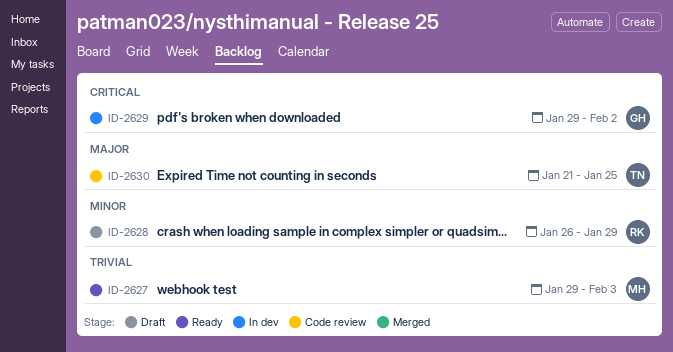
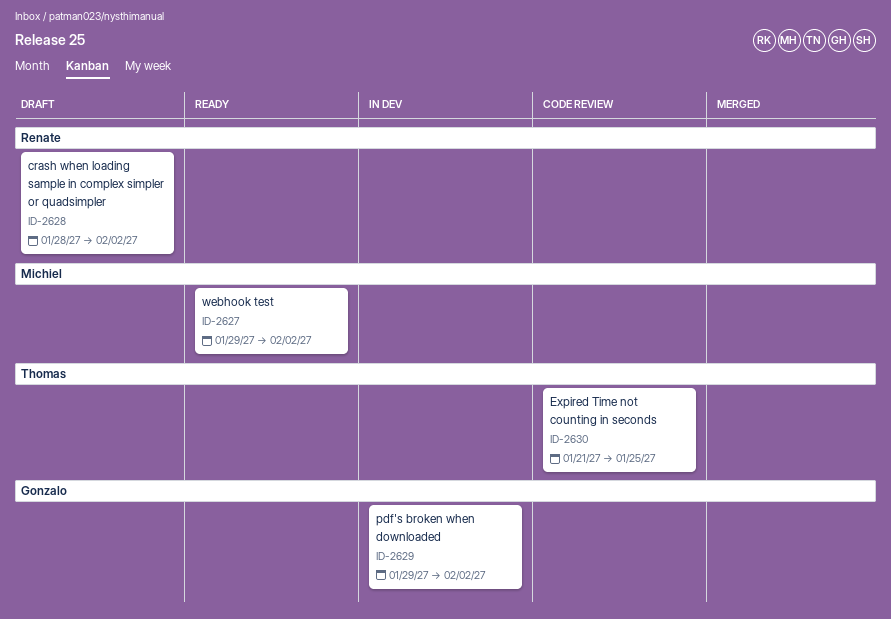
ID-2627, due: Feb 3 -> Feb 2
ID-2628, start: Jan 26 -> Jan 28
ID-2628, due: Jan 29 -> Feb 2

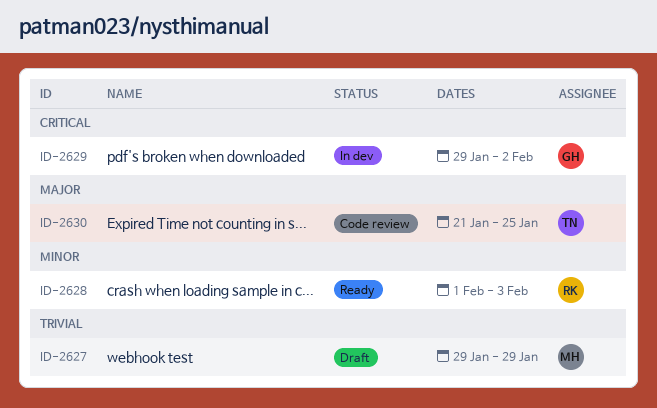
ID-2627, status: Ready -> Draft
ID-2627, due: Feb 2 -> Jan 29
ID-2628, status: Draft -> Ready
ID-2628, start: Jan 28 -> Feb 1
ID-2628, due: Feb 2 -> Feb 3

